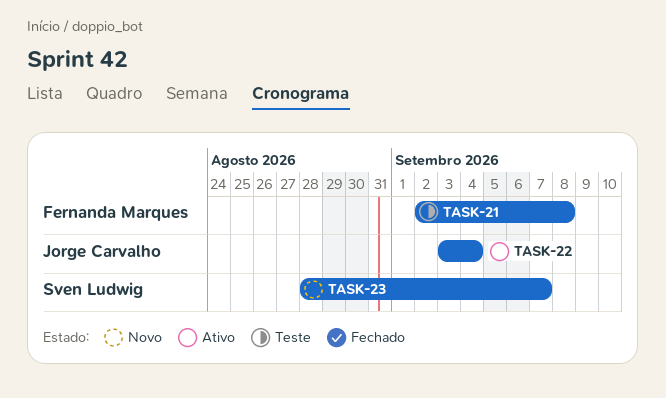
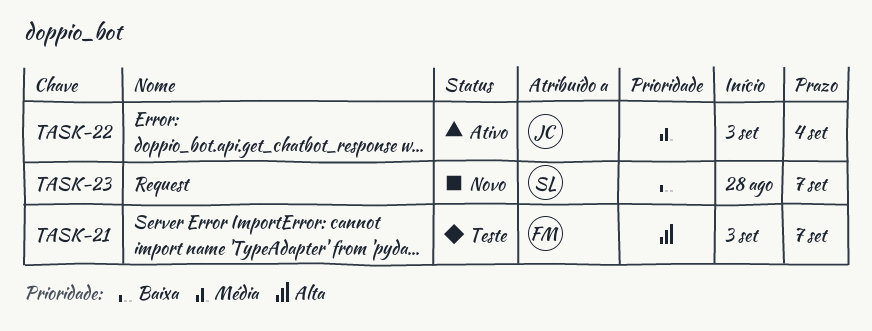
TASK-21, start: Sep 2 -> Sep 3
TASK-21, due: Sep 8 -> Sep 7

